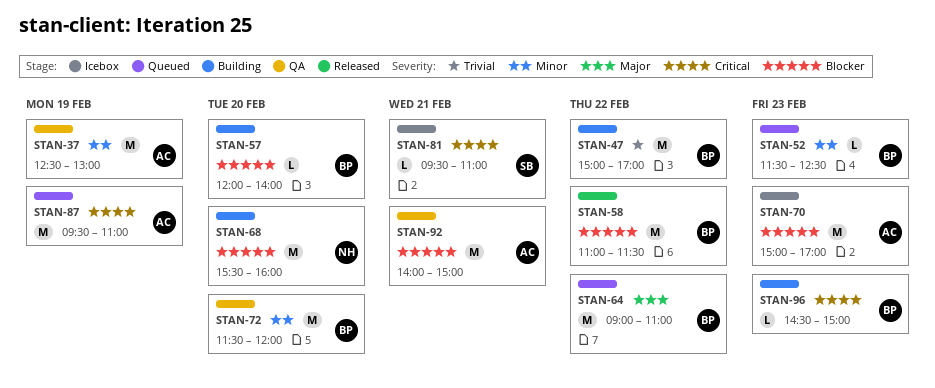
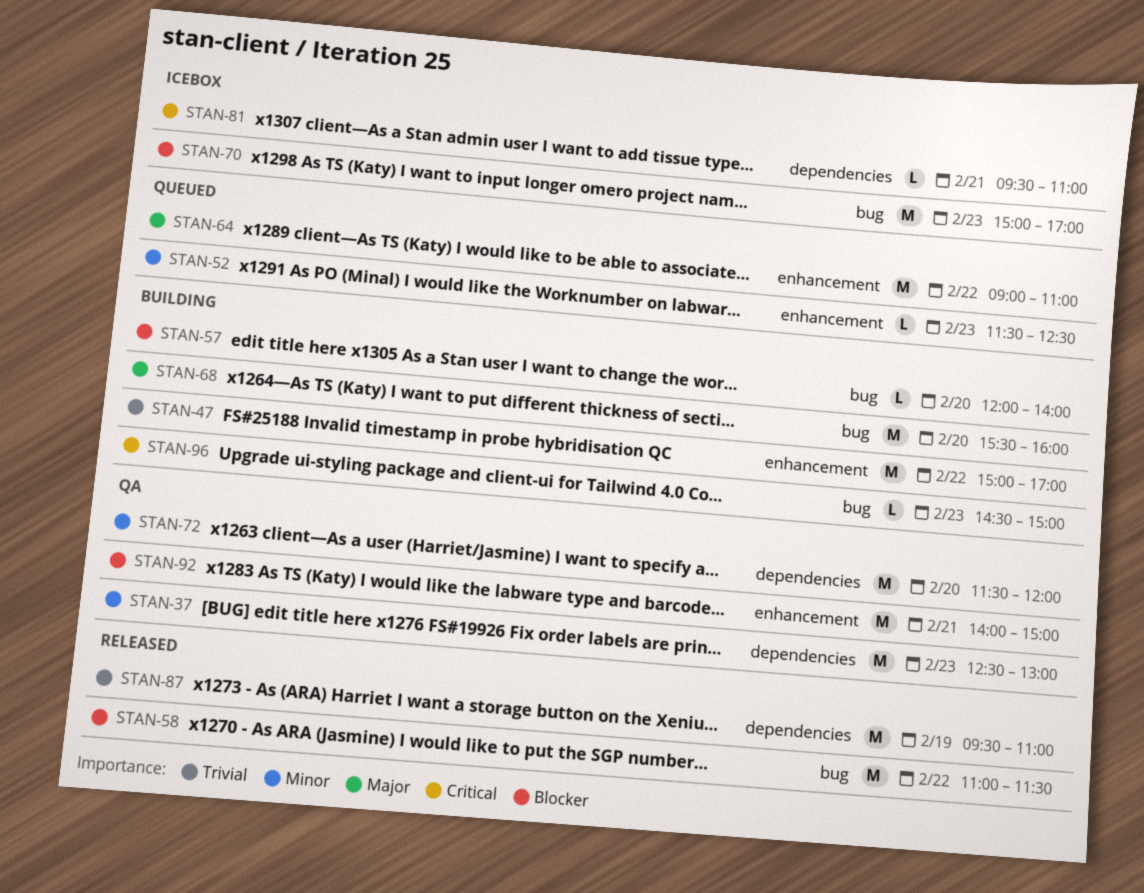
STAN-37, day: Feb 19 -> Feb 23
STAN-68, priority: Blocker -> Major
STAN-87, status: Queued -> Released
STAN-87, priority: Critical -> Trivial

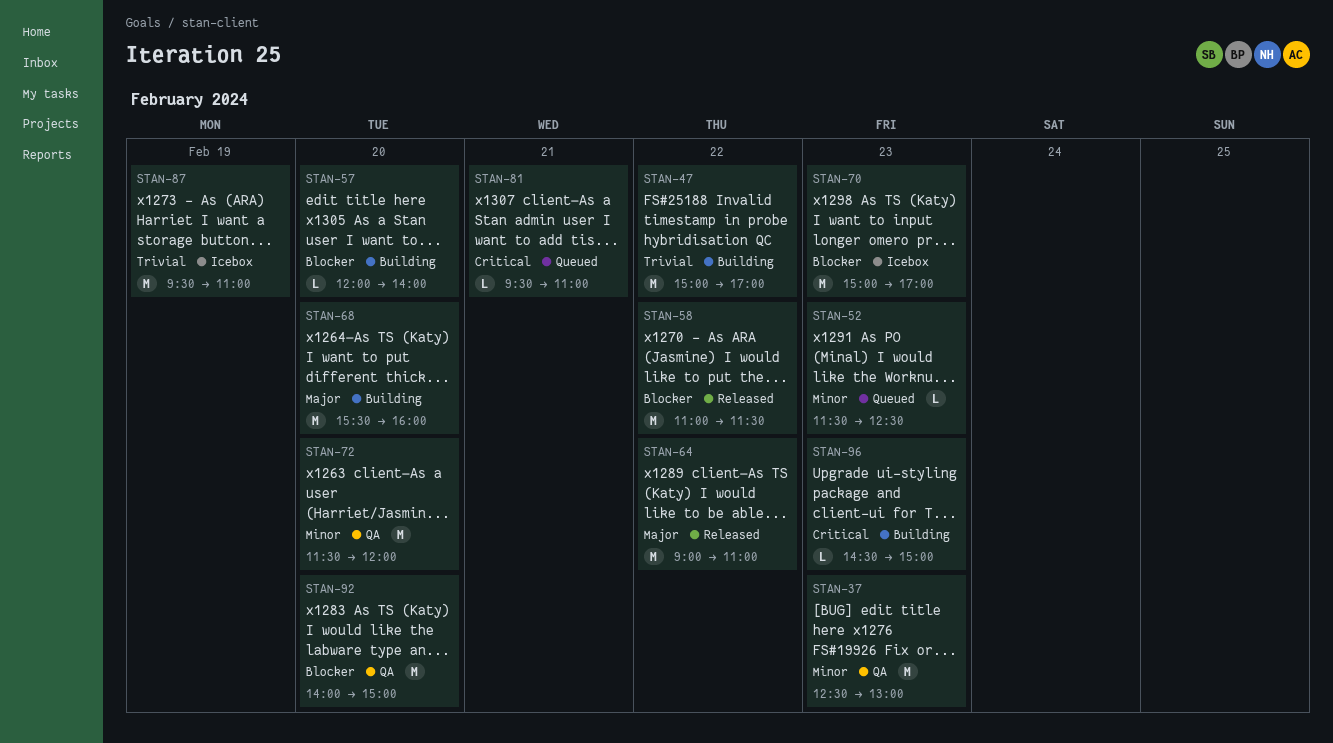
STAN-64, status: Queued -> Released
STAN-81, status: Icebox -> Queued
STAN-87, status: Released -> Icebox
STAN-92, day: Feb 21 -> Feb 20

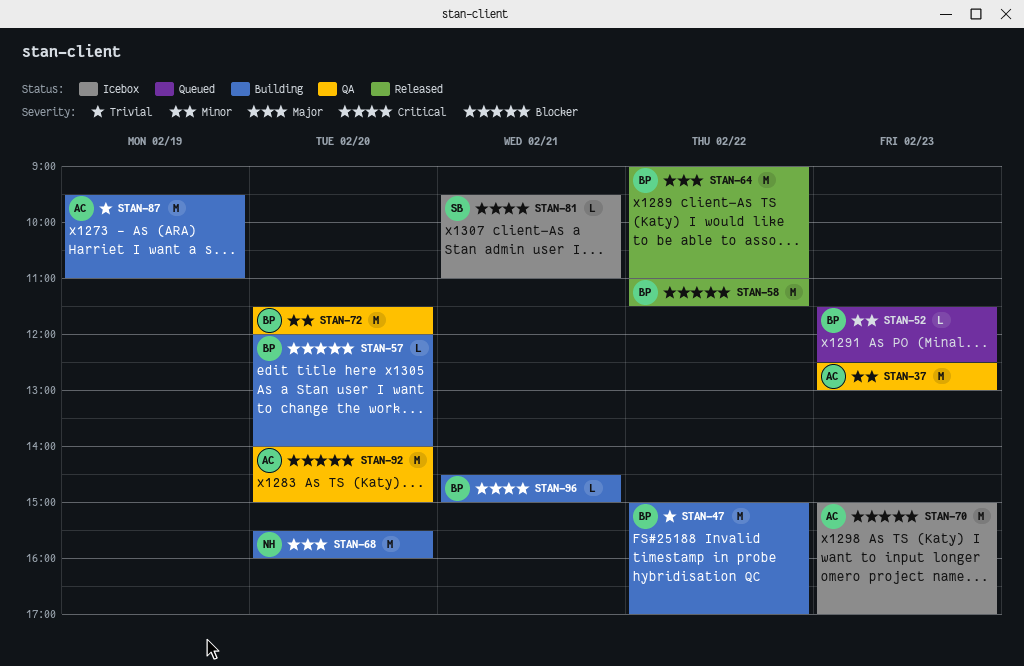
STAN-81, status: Queued -> Icebox
STAN-87, status: Icebox -> Building
STAN-96, day: Feb 23 -> Feb 21

